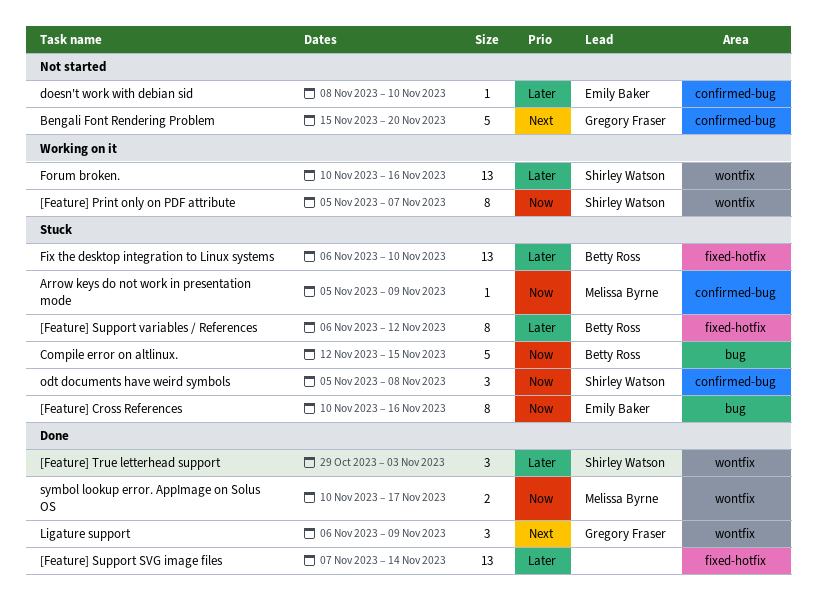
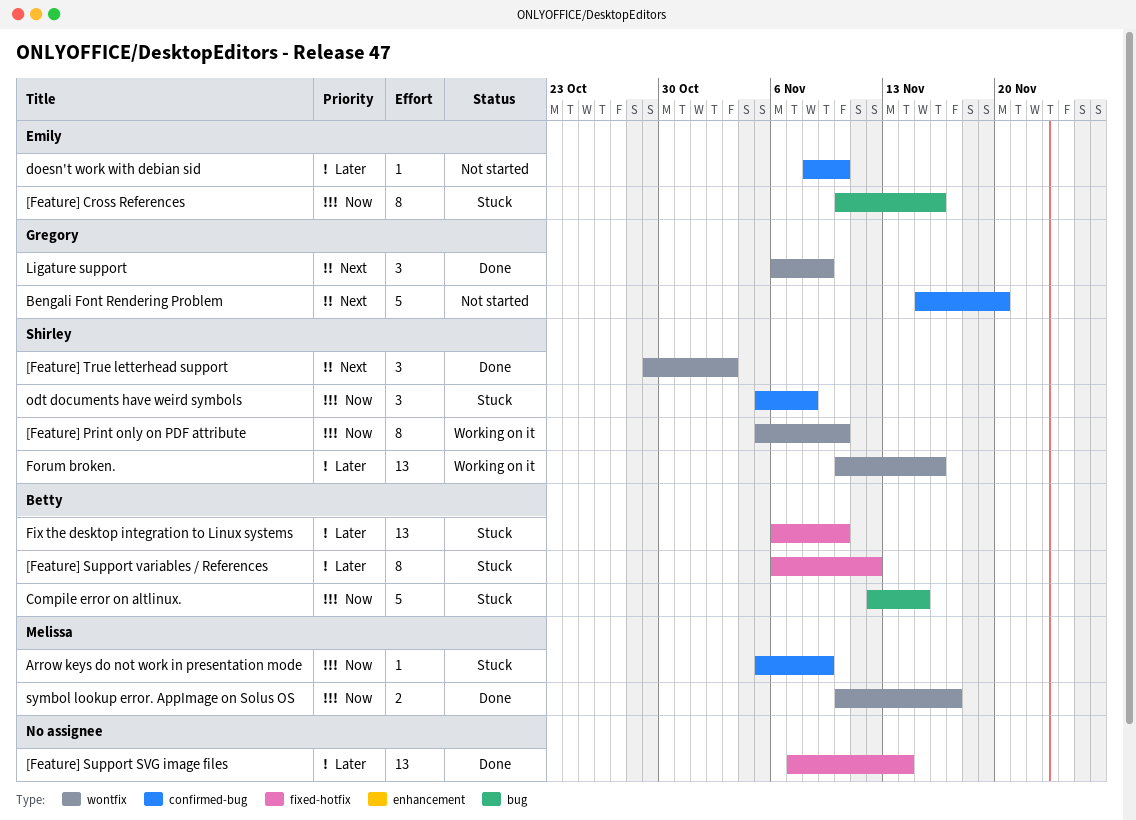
[Feature] Print only on PDF attribute, due: Nov 7 -> Nov 10
[Feature] True letterhead support, priority: Later -> Next

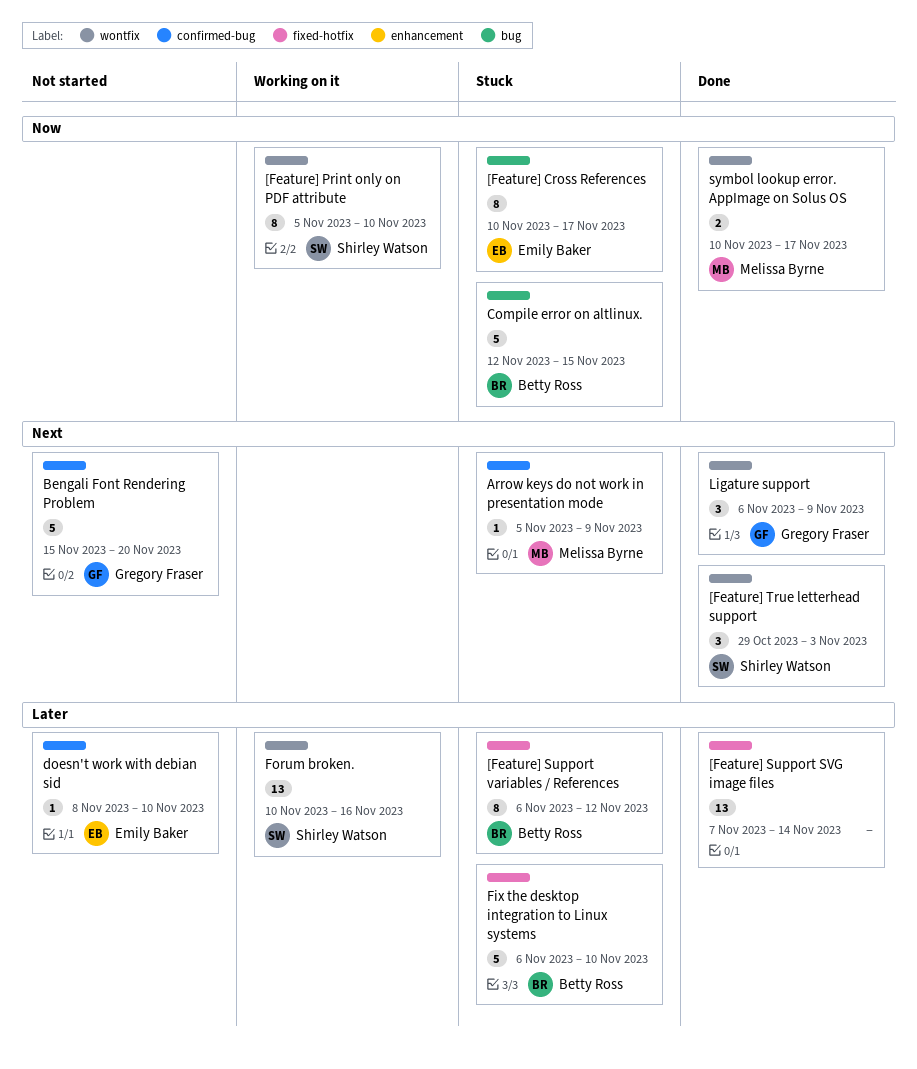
[Feature] Cross References, due: Nov 16 -> Nov 17
Arrow keys do not work in presentation mode, priority: Now -> Next
Fix the desktop integration to Linux systems, estimate: 13 -> 5
odt documents have weird symbols: present -> none

